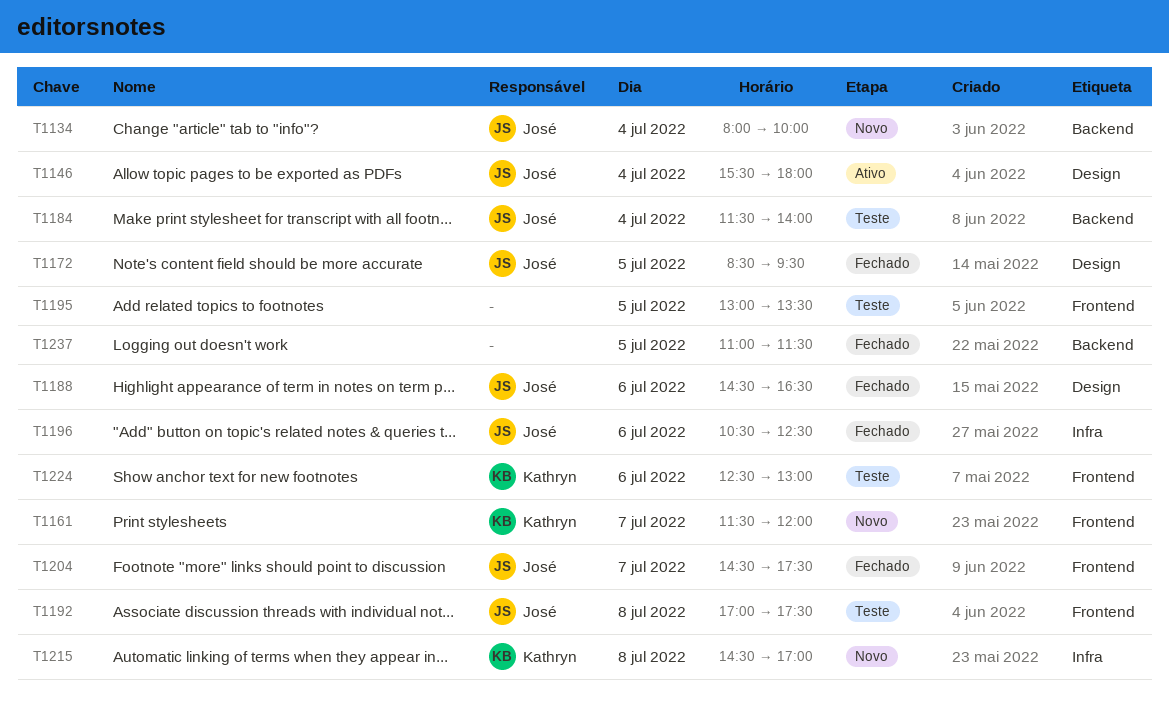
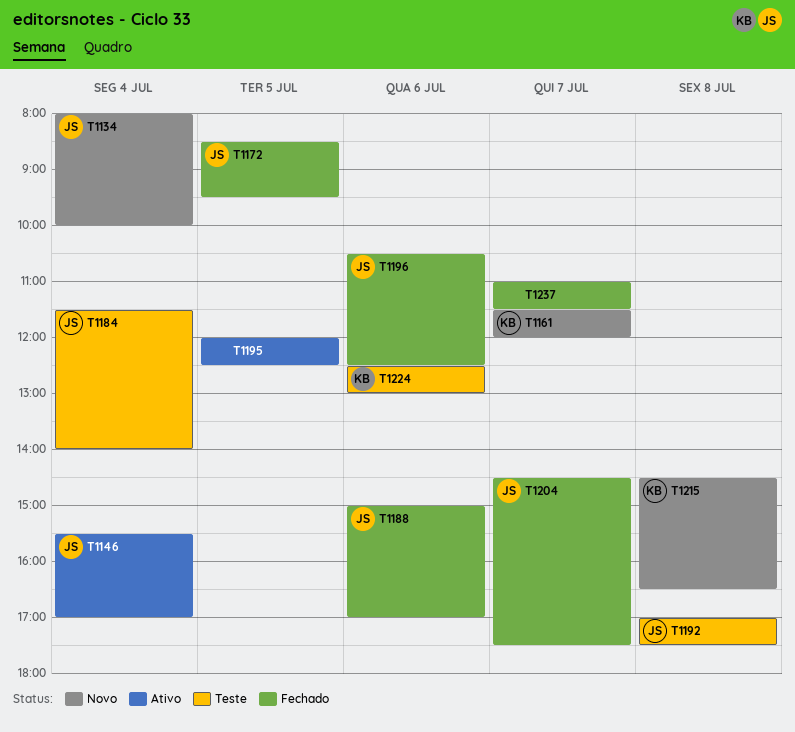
T1146, ends: 18:00 -> 17:00
T1188, begins: 14:30 -> 15:00
T1188, ends: 16:30 -> 17:00
T1195, status: Teste -> Ativo
T1195, begins: 13:00 -> 12:00
T1195, ends: 13:30 -> 12:30
T1215, ends: 17:00 -> 16:30
T1237, day: Jul 5 -> Jul 7

